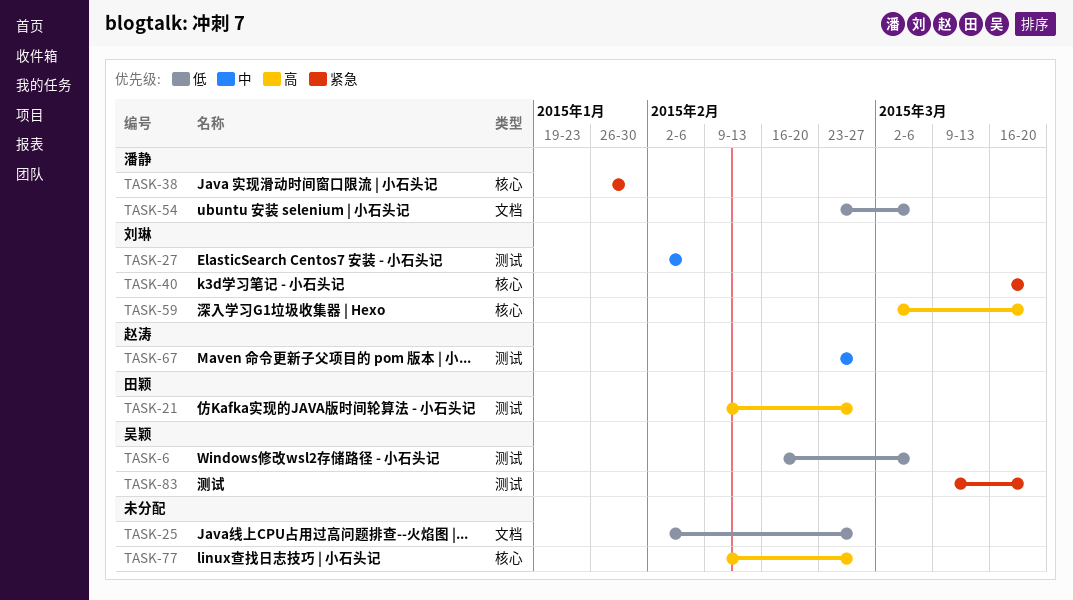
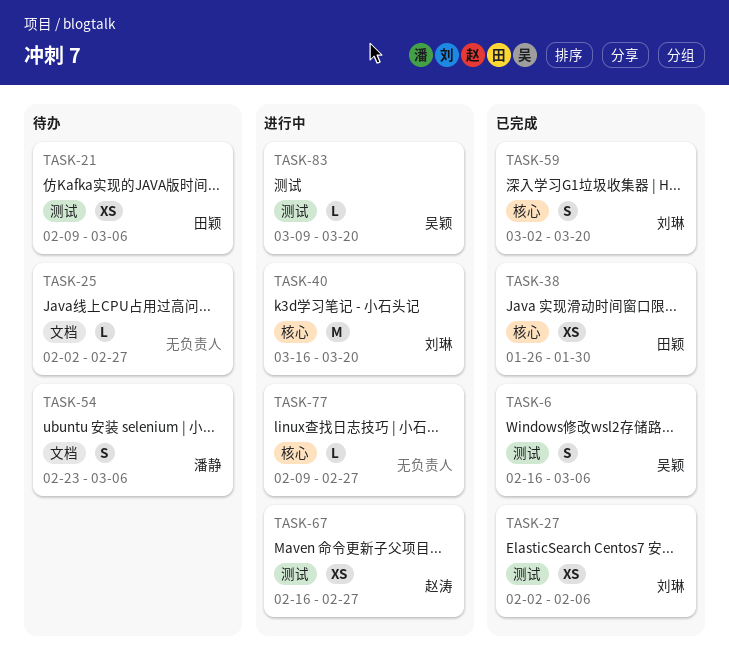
TASK-21, due: Feb 27 -> Mar 6
TASK-38, owner: 潘静 -> 田颖
TASK-67, start: Feb 23 -> Feb 16

